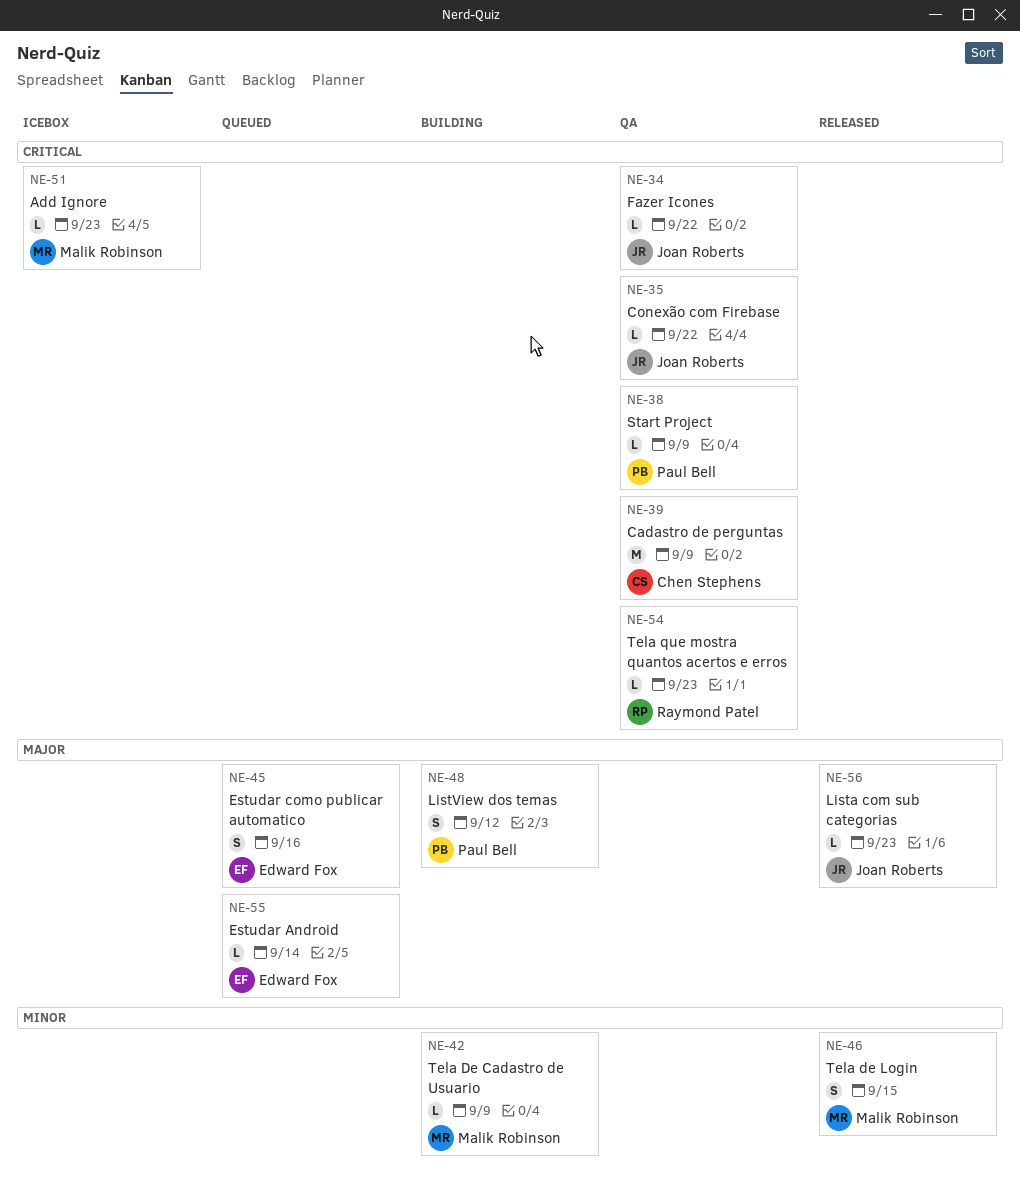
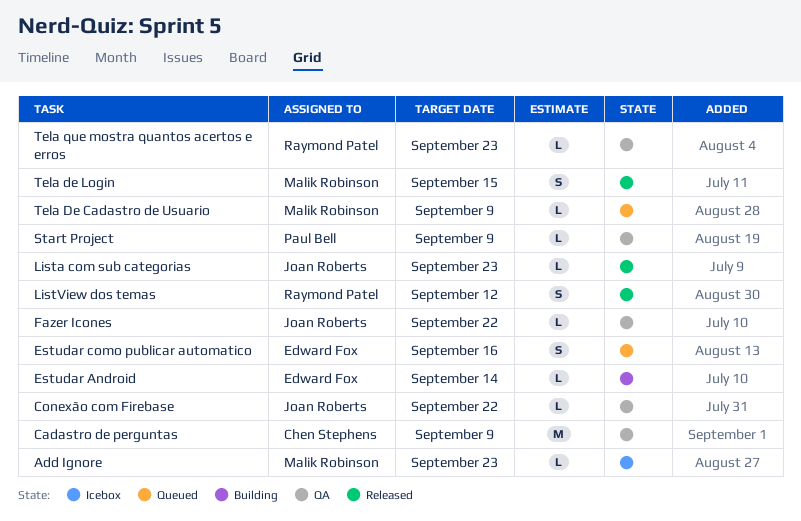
Estudar Android, status: Queued -> Building
ListView dos temas, status: Building -> Released
ListView dos temas, owner: Paul Bell -> Raymond Patel
Tela De Cadastro de Usuario, status: Building -> Queued

